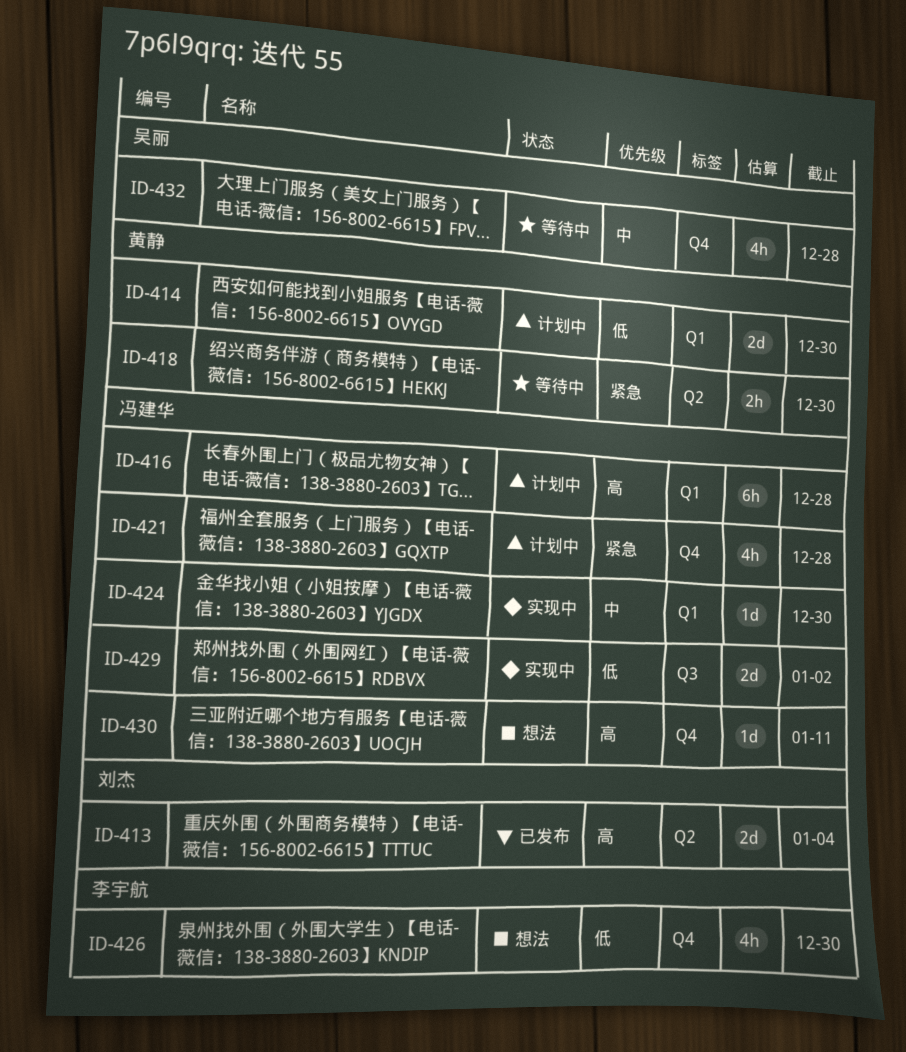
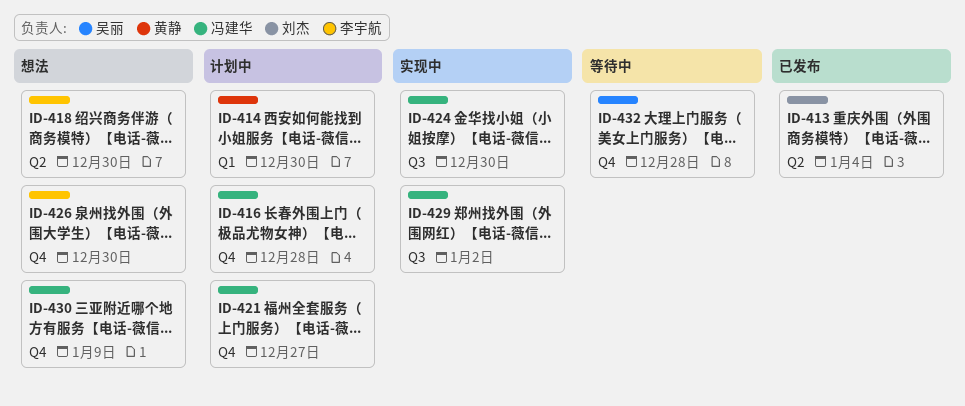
ID-416, label: Q1 -> Q4
ID-418, status: 等待中 -> 想法
ID-418, owner: 黄静 -> 李宇航
ID-421, due: Dec 28 -> Dec 27
ID-424, label: Q1 -> Q3
ID-430, due: Jan 11 -> Jan 9

